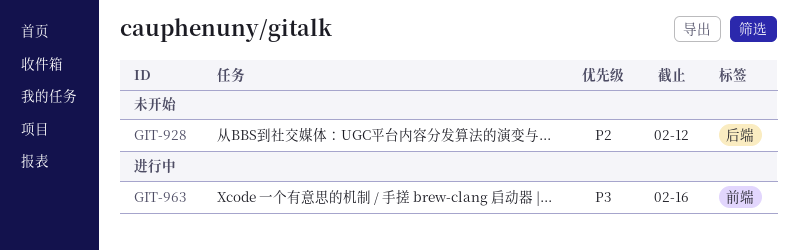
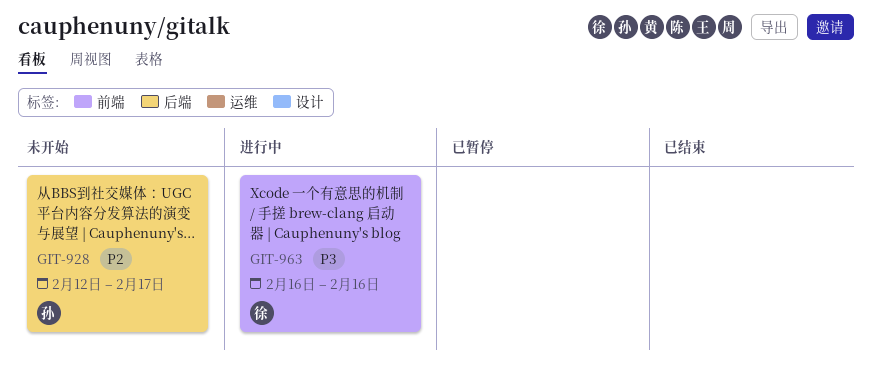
GIT-928, due: Feb 12 -> Feb 17

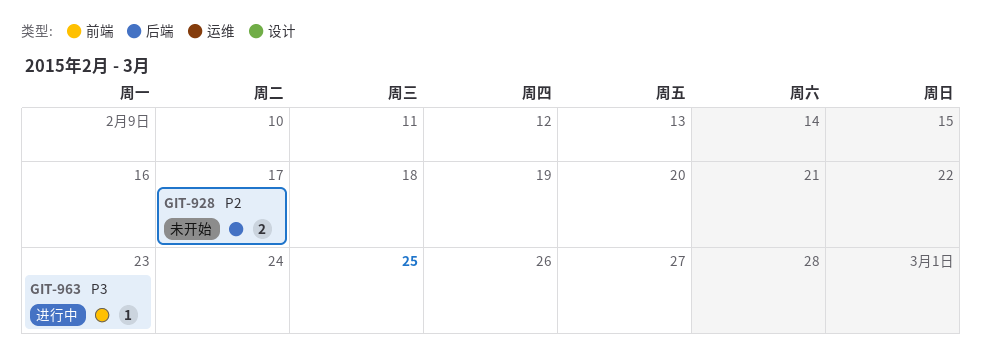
GIT-963, due: Feb 16 -> Feb 23

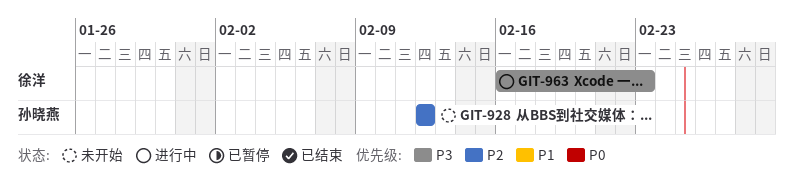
GIT-928, due: Feb 17 -> Feb 12

